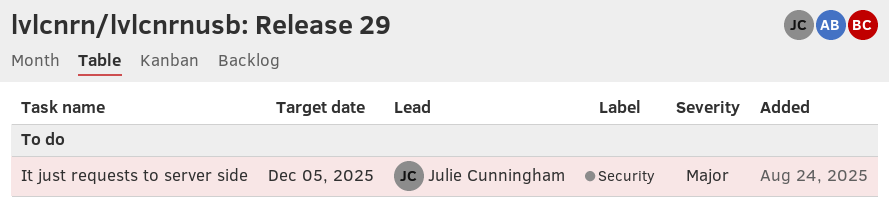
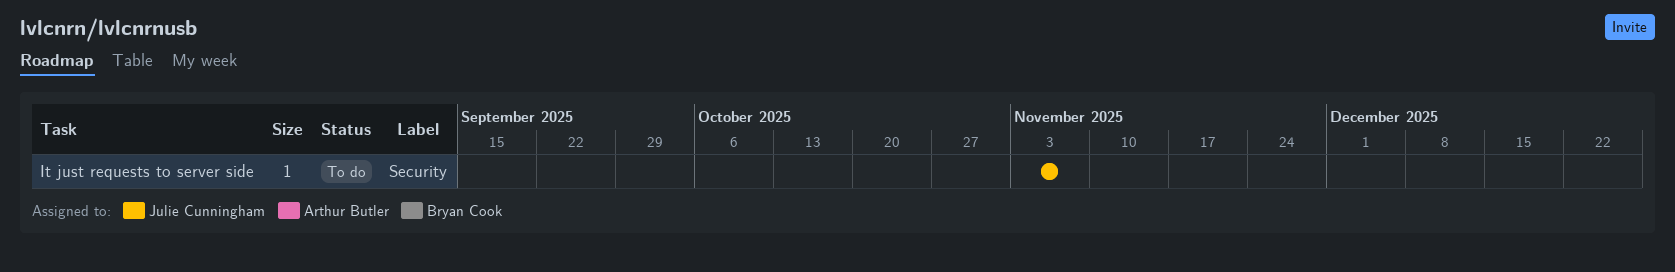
It just requests to server side, due: Dec 5 -> Nov 7

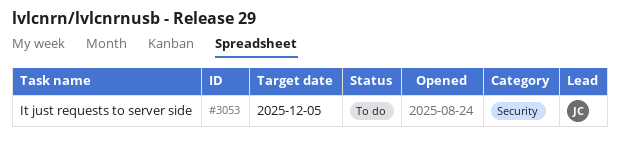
It just requests to server side, due: Nov 7 -> Dec 5

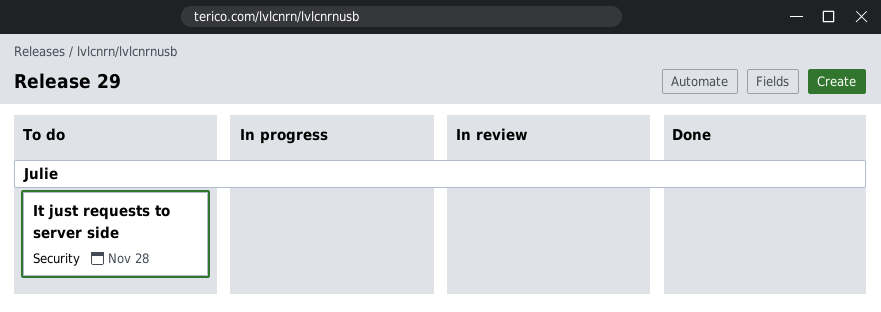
It just requests to server side, due: Dec 5 -> Nov 28

